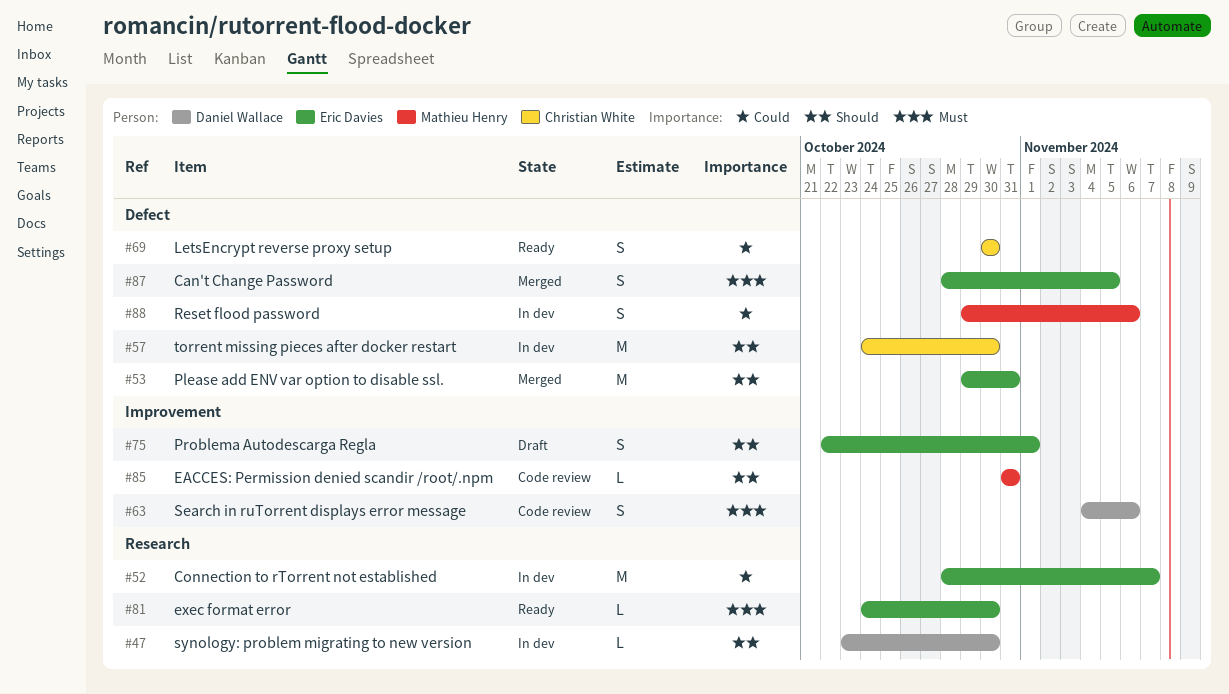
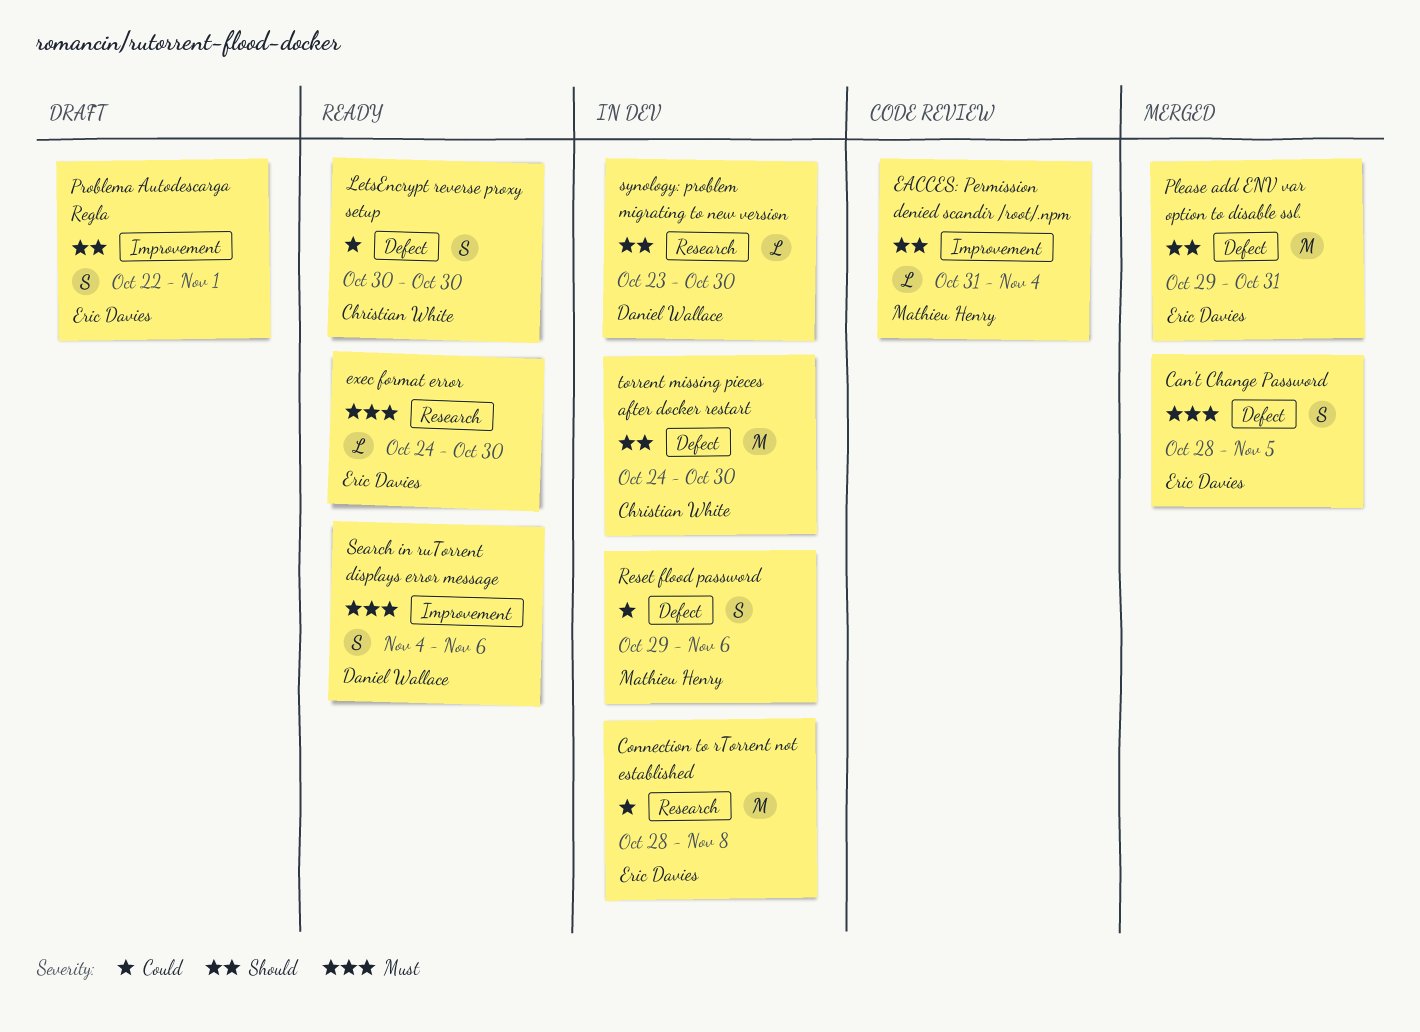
Connection to rTorrent not established, due: Nov 7 -> Nov 8
EACCES: Permission denied scandir /root/.npm, due: Oct 31 -> Nov 4
Search in ruTorrent displays error message, status: Code review -> Ready

